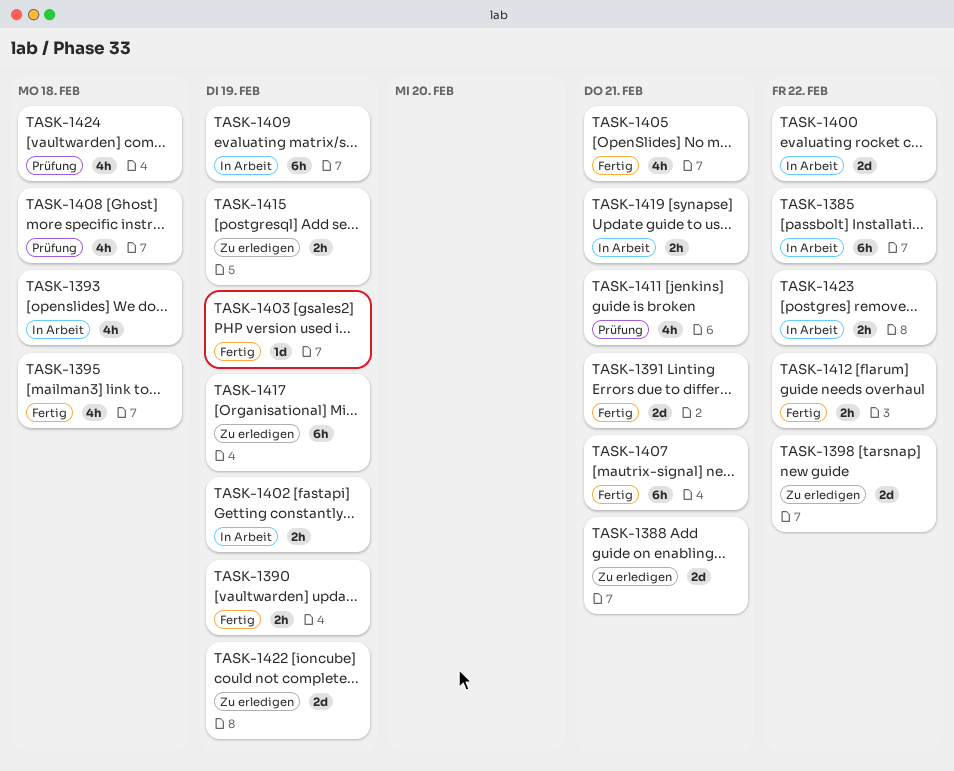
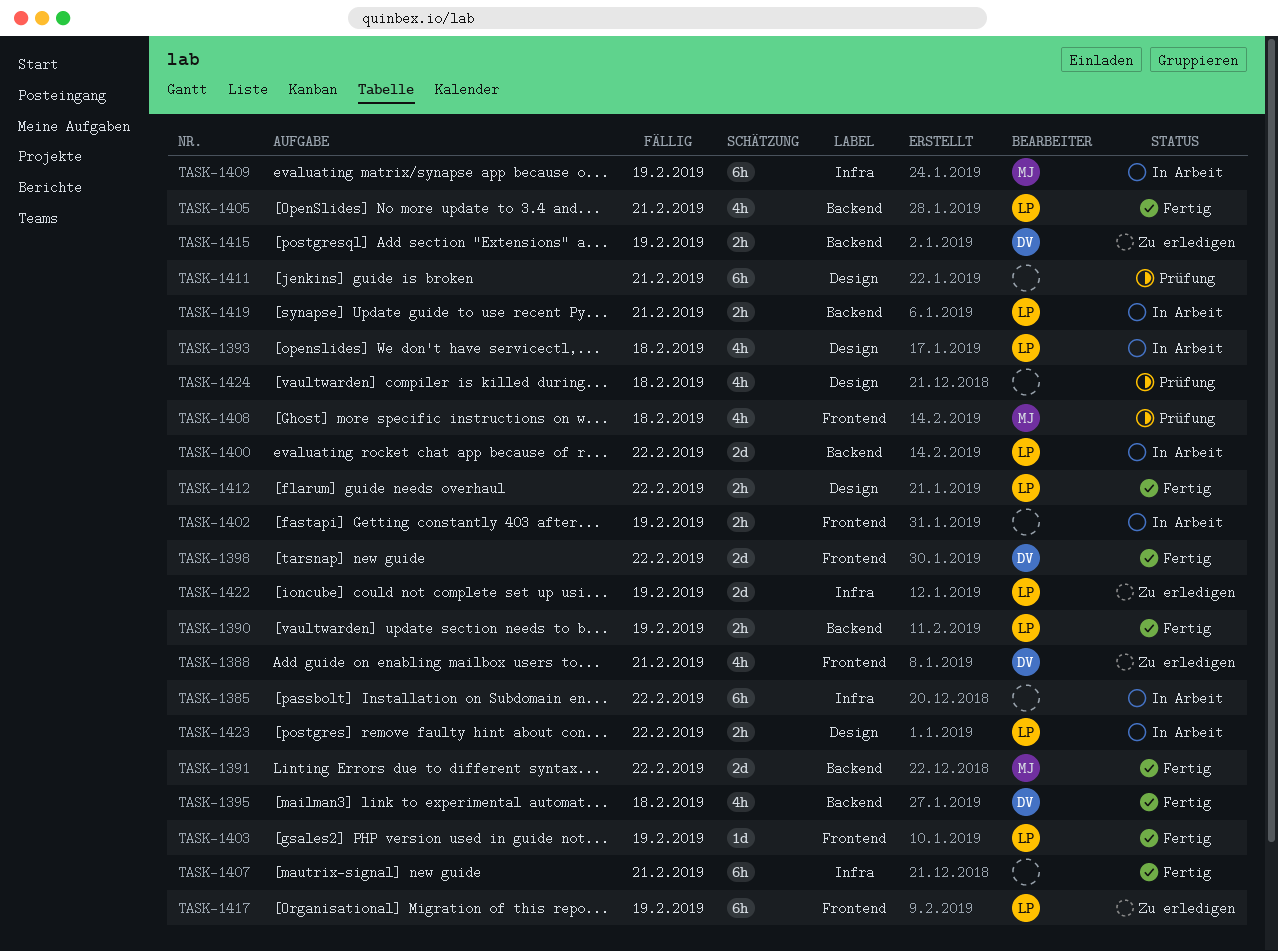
TASK-1388, estimate: 2d -> 4h
TASK-1391, due: Feb 21 -> Feb 22
TASK-1398, status: Zu erledigen -> Fertig
TASK-1411, estimate: 4h -> 6h

